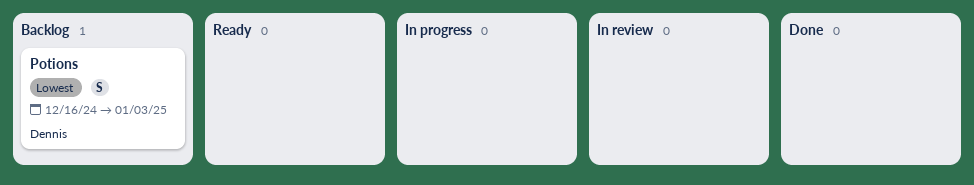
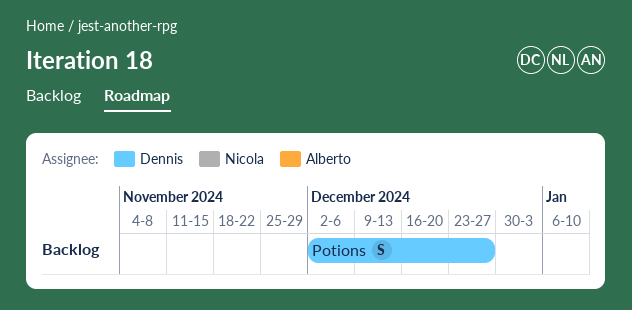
Potions, start: Dec 16 -> Dec 2
Potions, due: Jan 3 -> Dec 27

